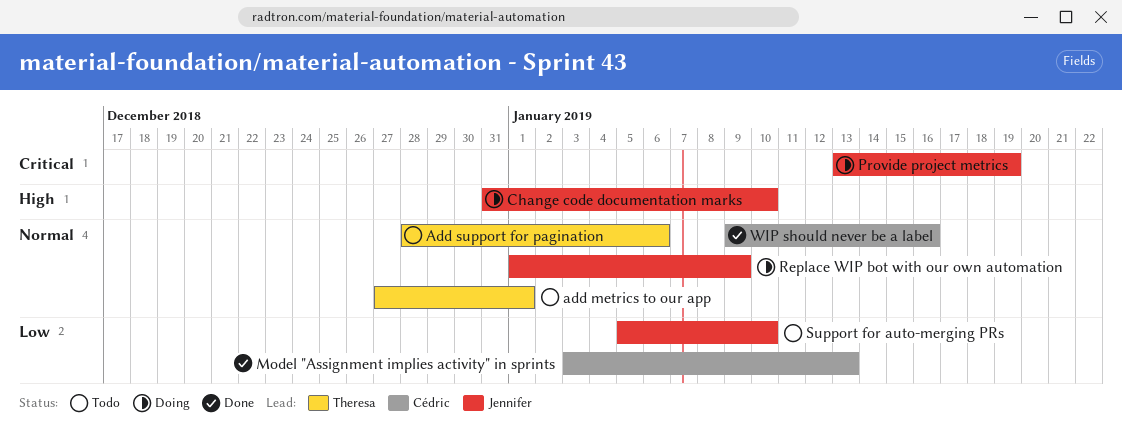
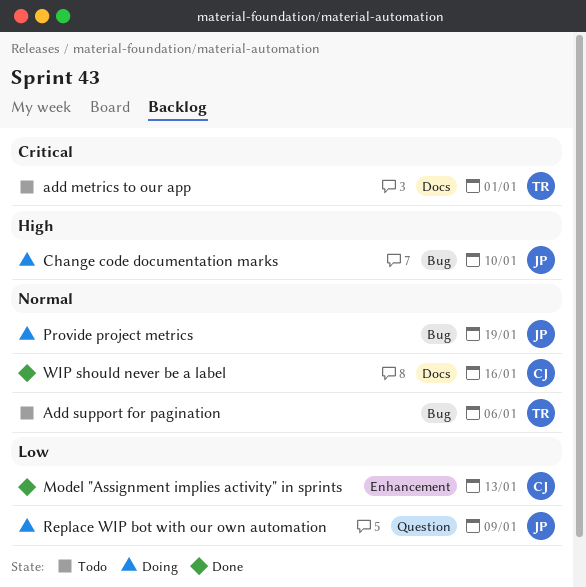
add metrics to our app, priority: Normal -> Critical
Provide project metrics, priority: Critical -> Normal
Replace WIP bot with our own automation, priority: Normal -> Low
Support for auto-merging PRs: present -> none

